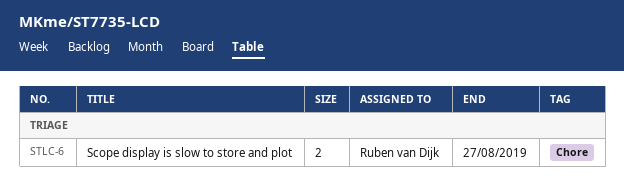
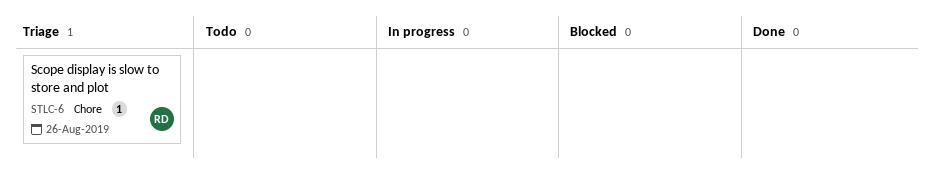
STLC-6, estimate: 2 -> 1
STLC-6, due: Aug 27 -> Aug 26

